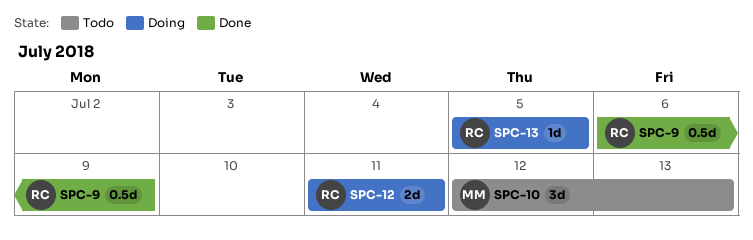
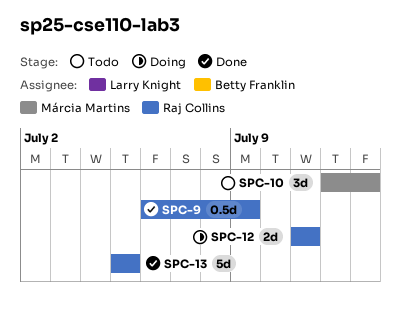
SPC-13, status: Doing -> Done
SPC-13, estimate: 1d -> 5d

